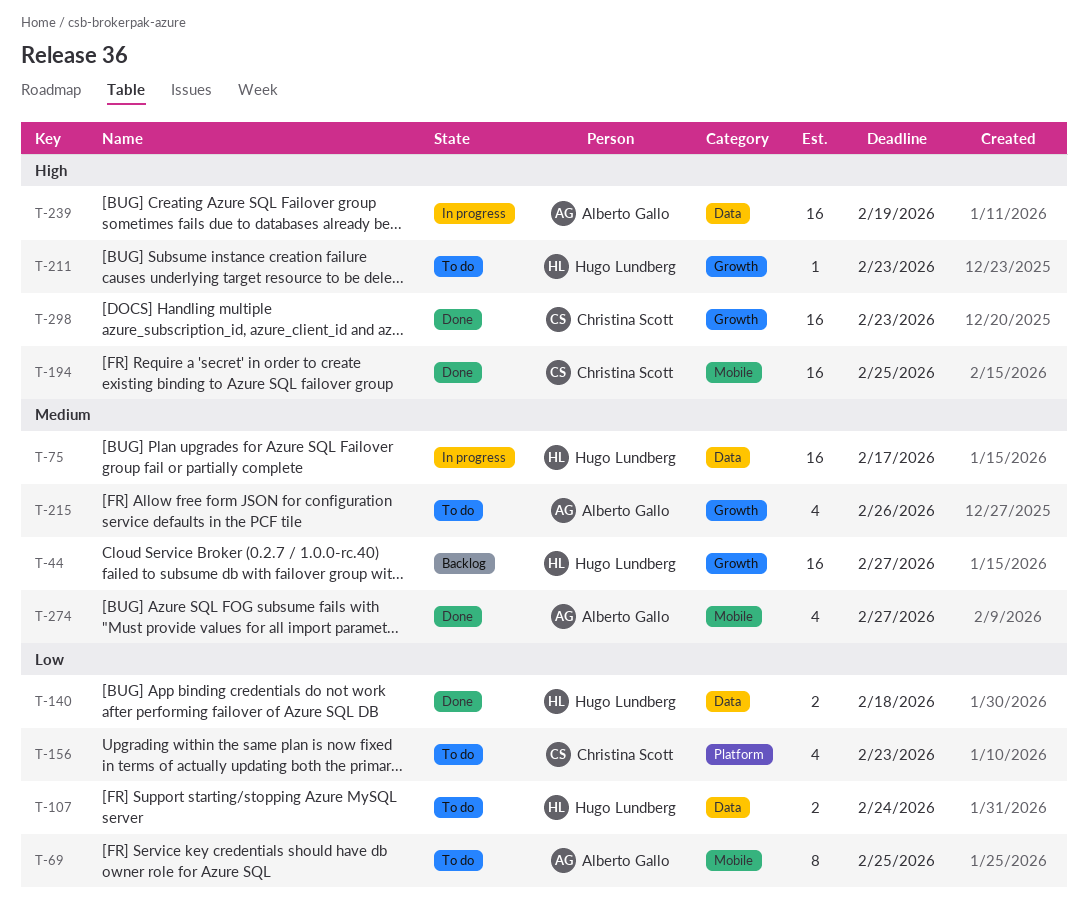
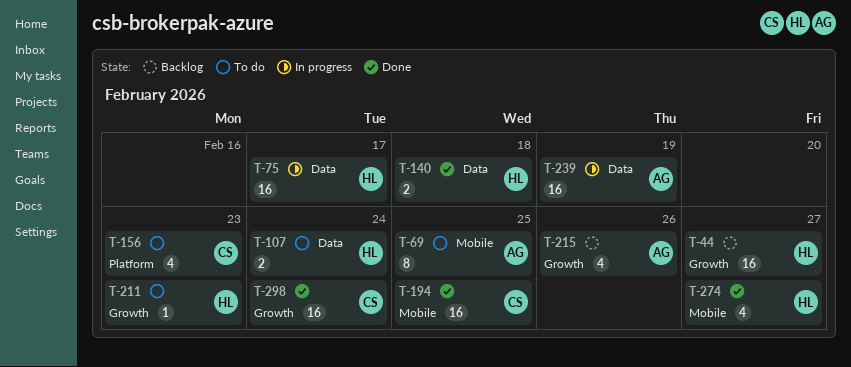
T-215, status: To do -> Backlog
T-274, owner: Alberto Gallo -> Hugo Lundberg
T-298, due: Feb 23 -> Feb 24

